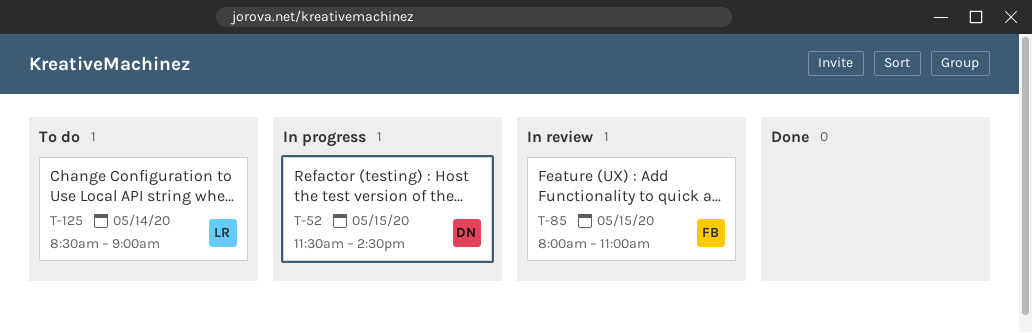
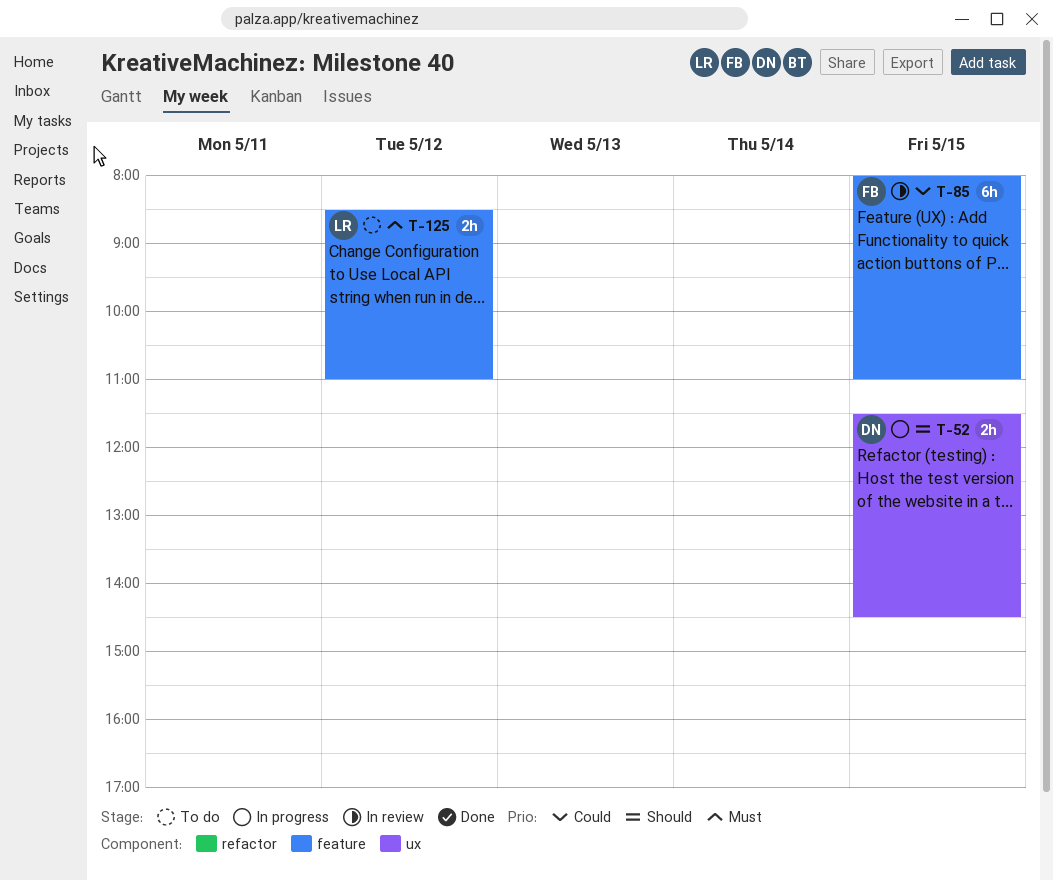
T-125, day: May 14 -> May 12
T-125, ends: 09:00 -> 11:00

